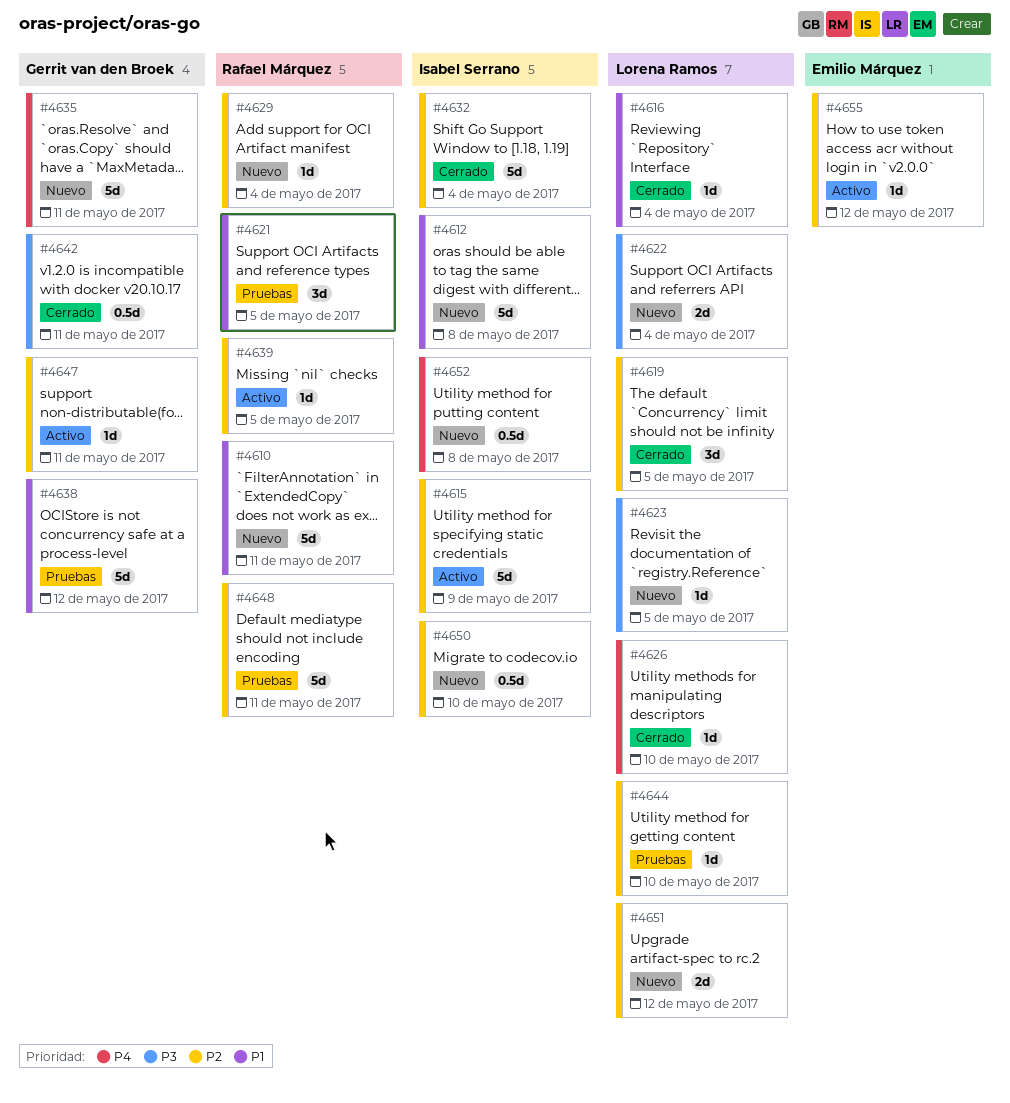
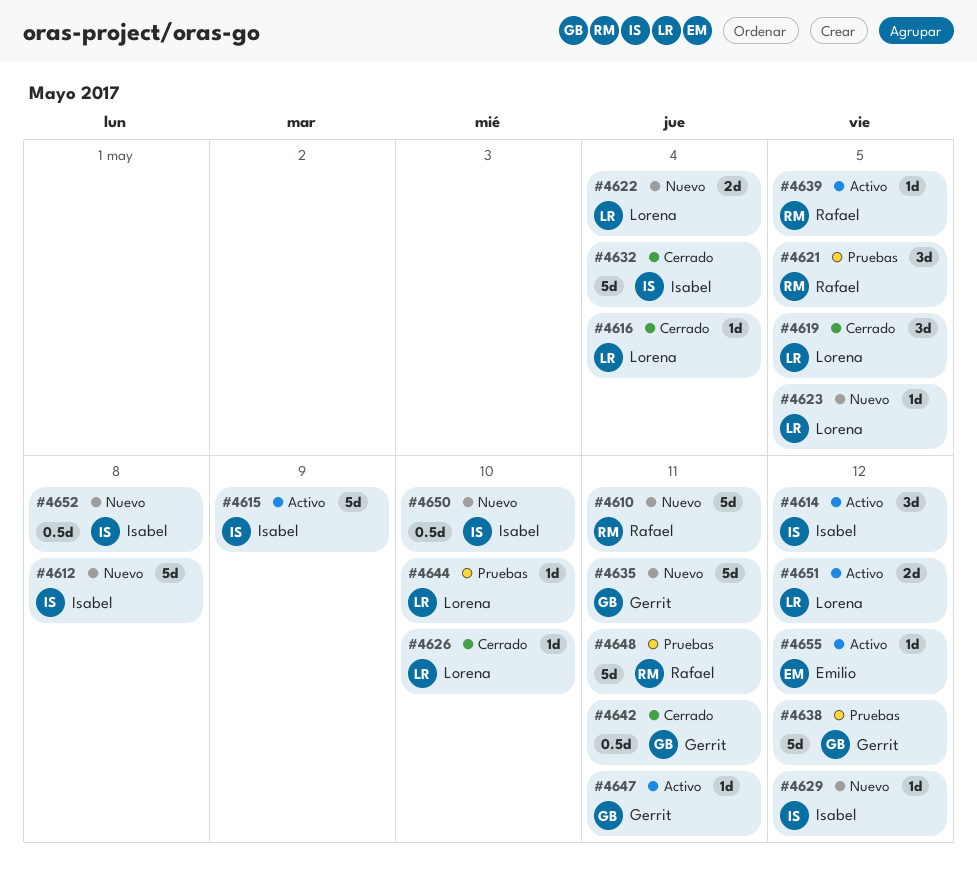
#4614: none -> present
#4629, owner: Rafael Márquez -> Isabel Serrano
#4629, due: May 4 -> May 12
#4651, status: Nuevo -> Activo

